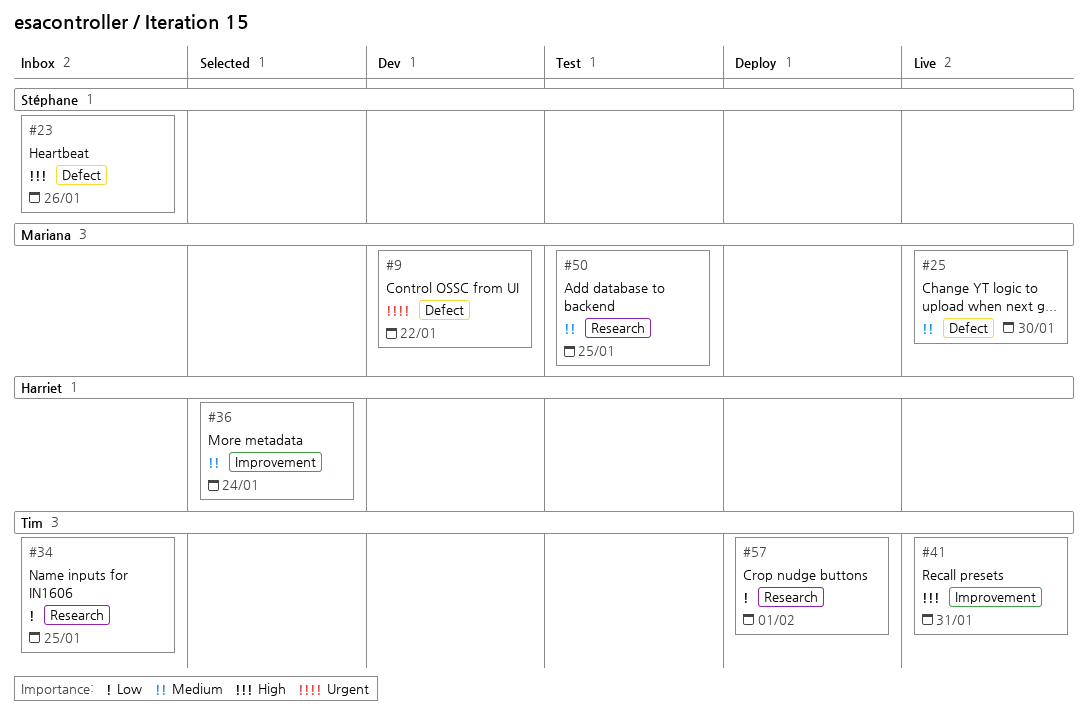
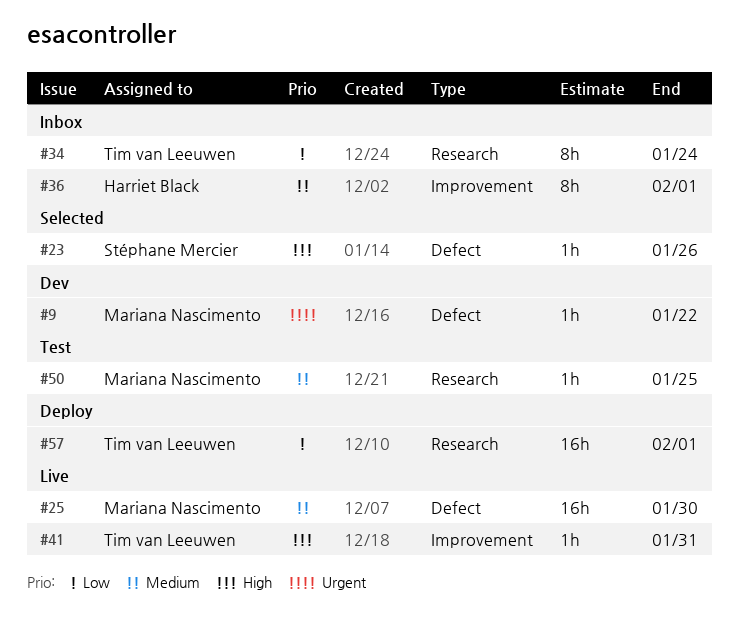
#23, status: Inbox -> Selected
#34, due: Jan 25 -> Jan 24
#36, status: Selected -> Inbox
#36, due: Jan 24 -> Feb 1

